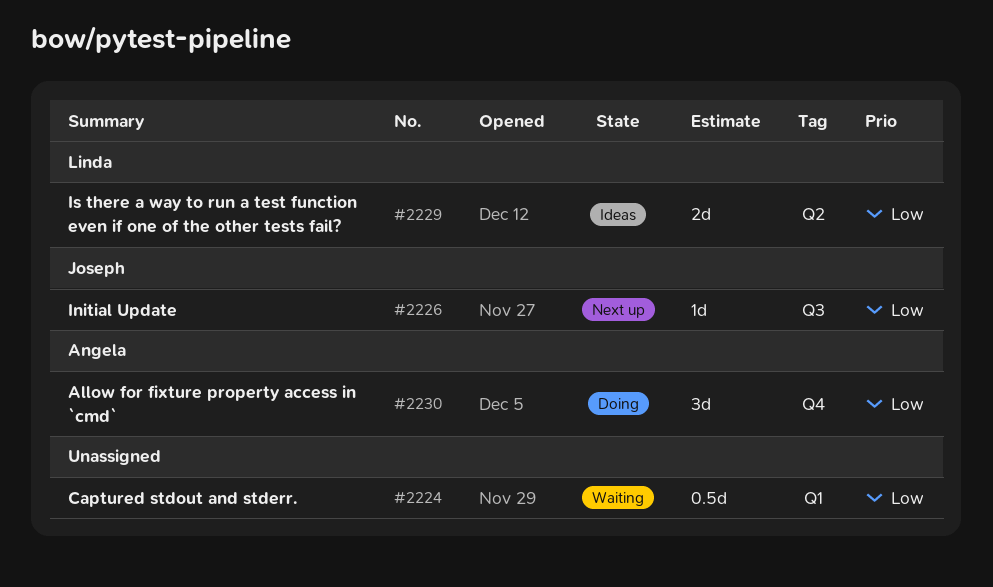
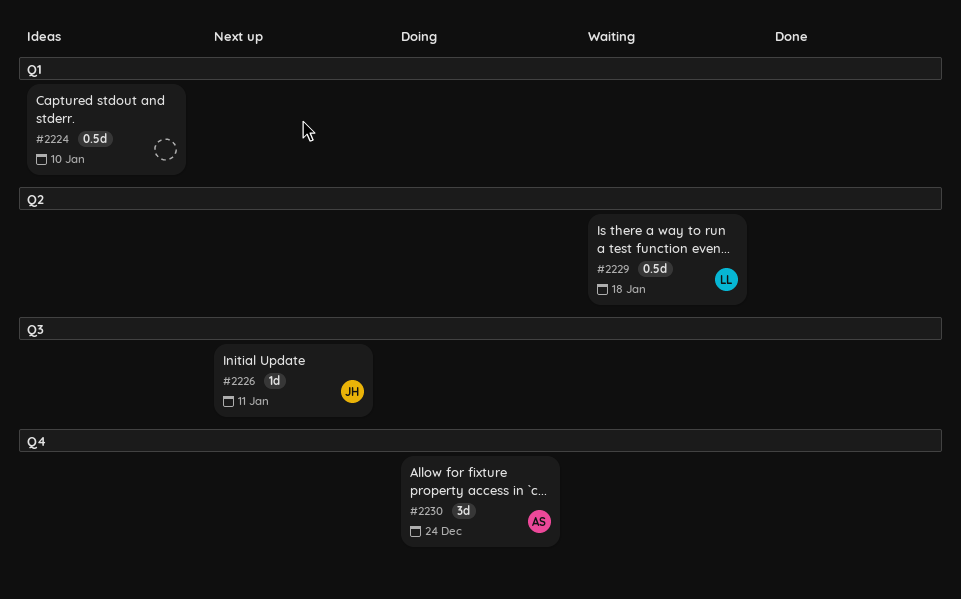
#2224, status: Waiting -> Ideas
#2229, status: Ideas -> Waiting
#2229, estimate: 2d -> 0.5d

